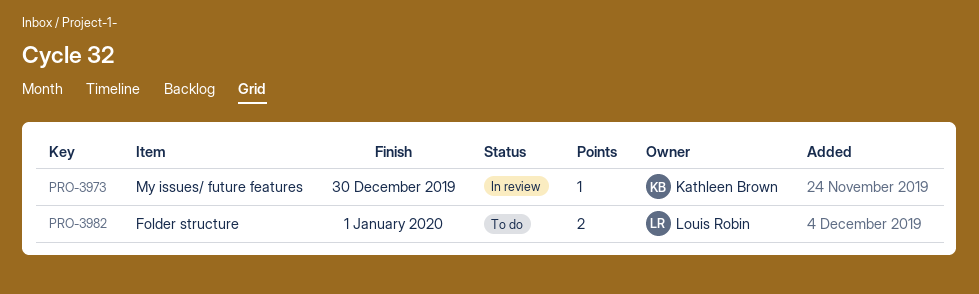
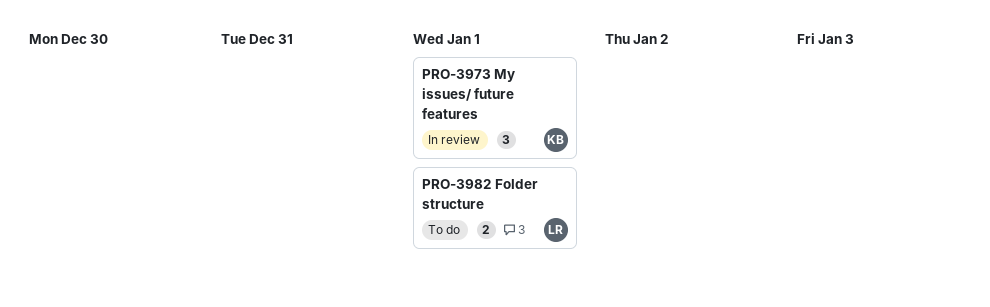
PRO-3973, estimate: 1 -> 3
PRO-3973, due: Dec 30 -> Jan 1

